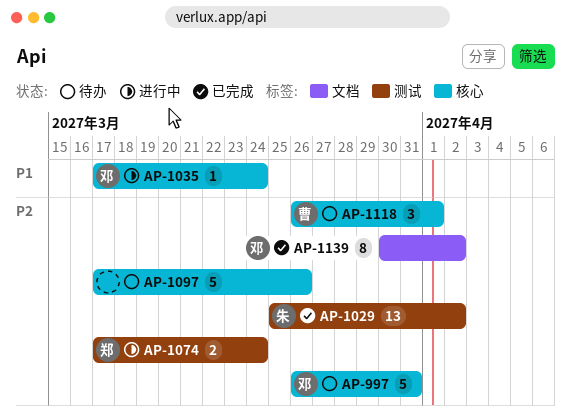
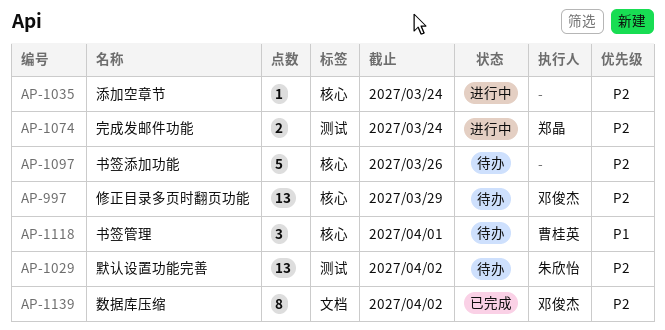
AP-997, estimate: 5 -> 13
AP-997, due: Mar 31 -> Mar 29
AP-1029, status: 已完成 -> 待办
AP-1035, owner: 邓俊杰 -> none
AP-1035, priority: P1 -> P2
AP-1118, priority: P2 -> P1

